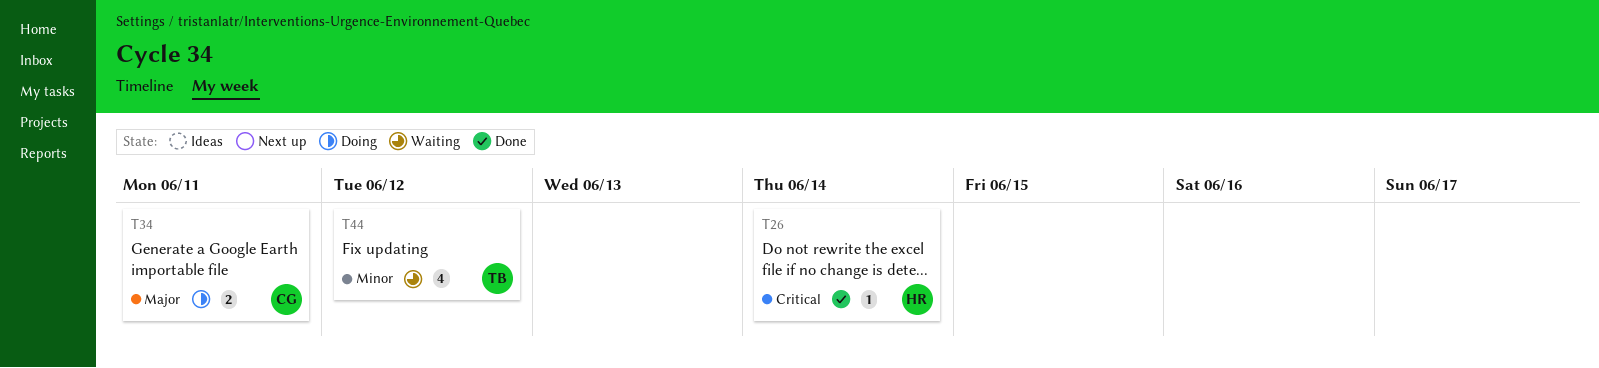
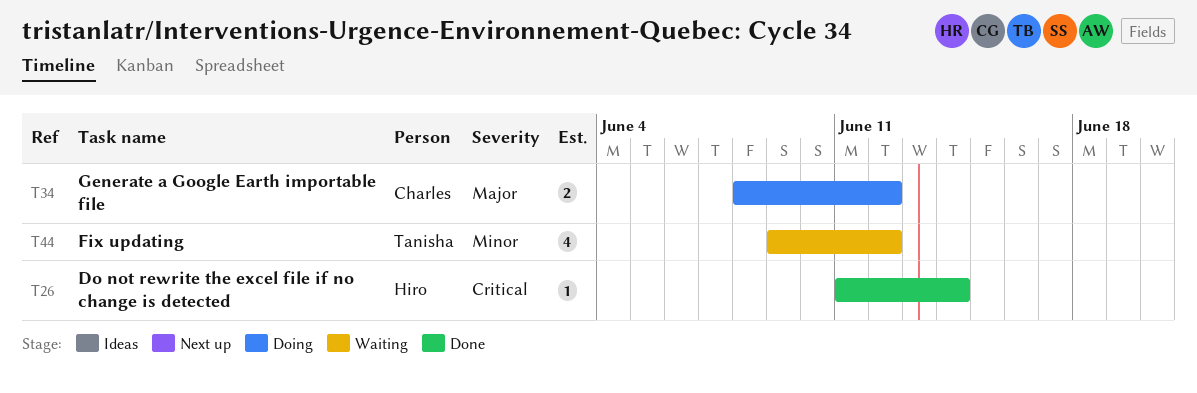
T34, due: Jun 11 -> Jun 12

